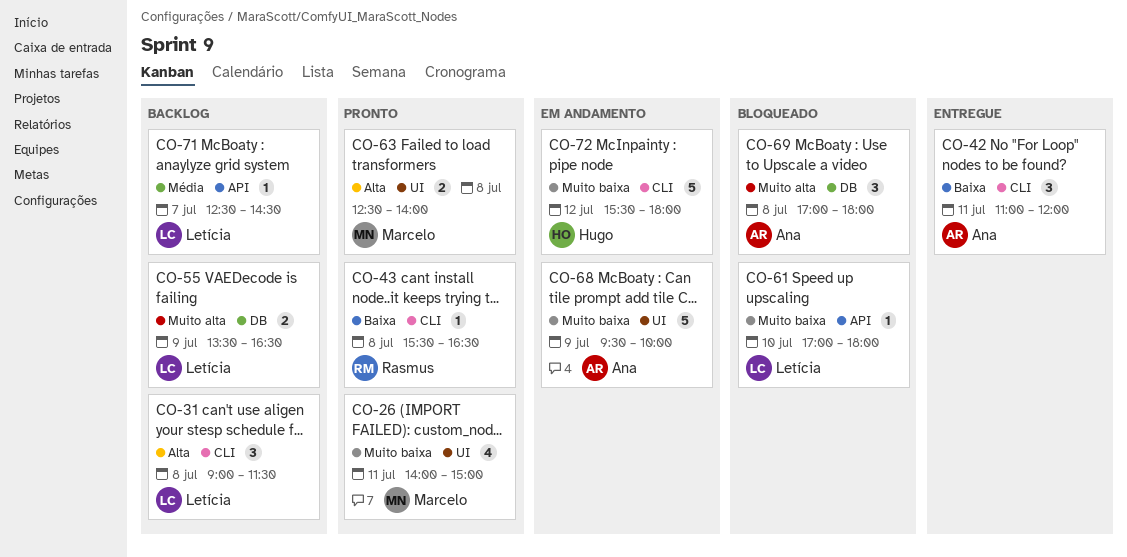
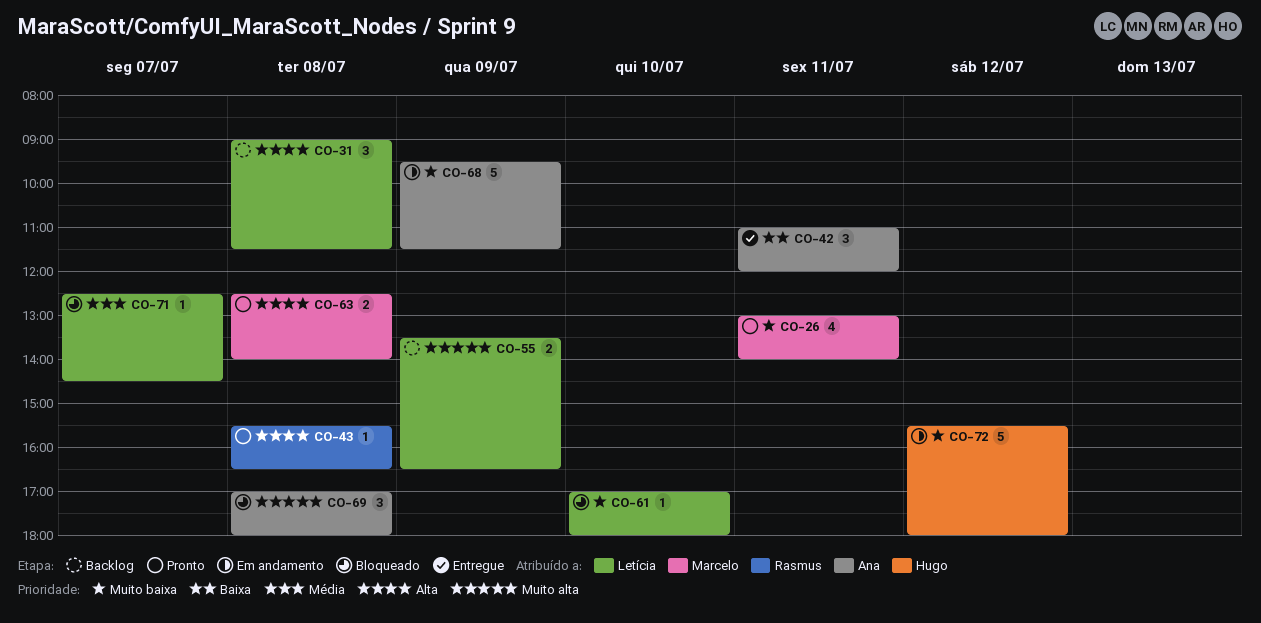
CO-26, begins: 14:00 -> 13:00
CO-26, ends: 15:00 -> 14:00
CO-43, priority: Baixa -> Alta
CO-68, ends: 10:00 -> 11:30
CO-71, status: Backlog -> Bloqueado

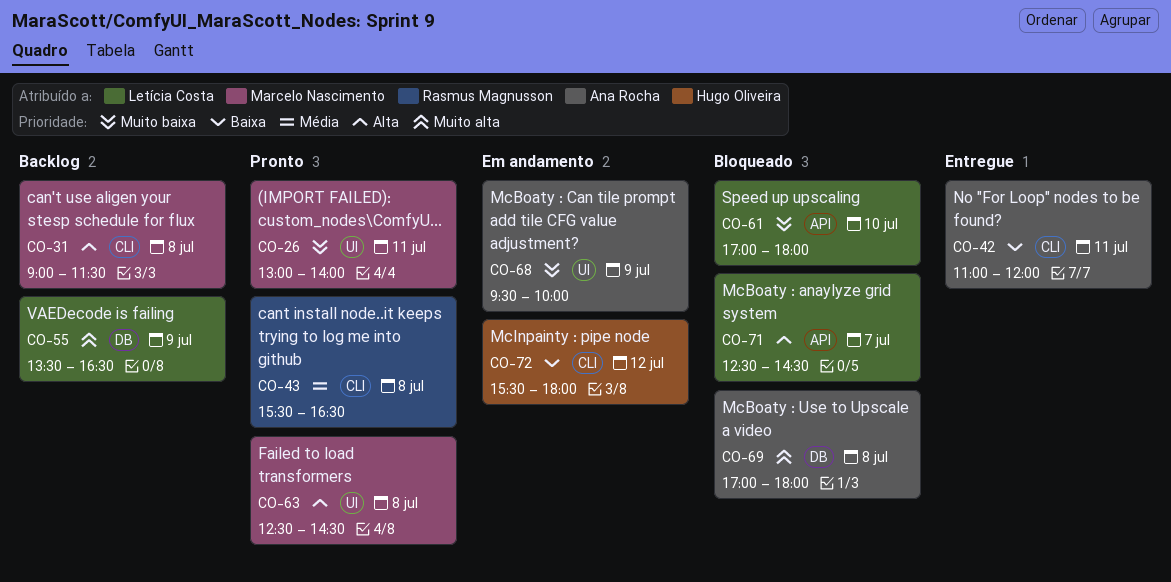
CO-31, owner: Letícia Costa -> Marcelo Nascimento
CO-43, priority: Alta -> Média
CO-63, ends: 14:00 -> 14:30
CO-68, ends: 11:30 -> 10:00
CO-71, priority: Média -> Alta
CO-72, priority: Muito baixa -> Baixa

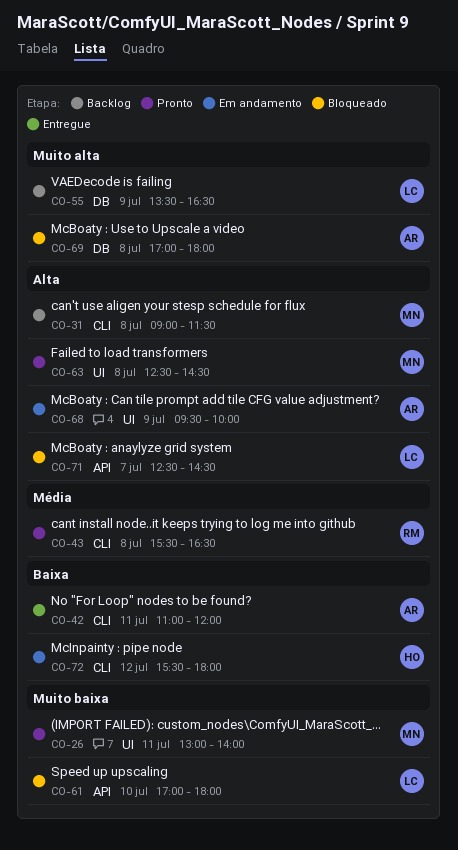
CO-68, priority: Muito baixa -> Alta

